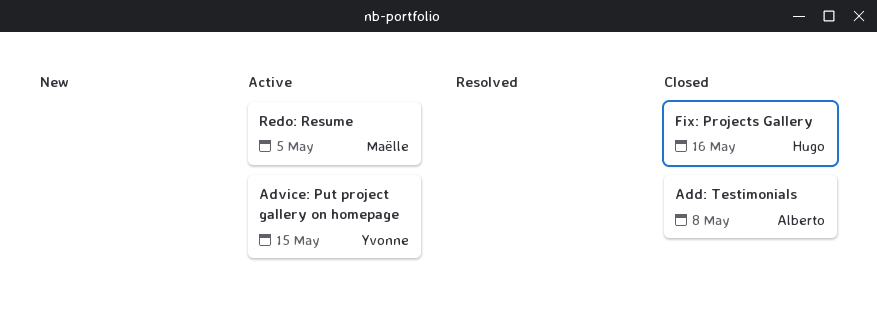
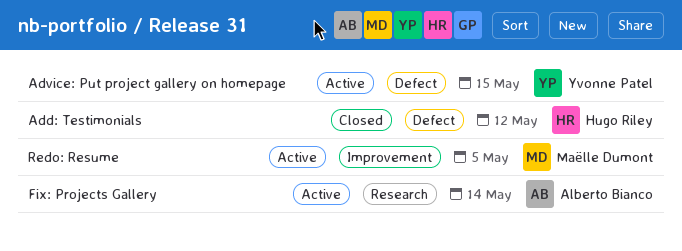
Add: Testimonials, owner: Alberto Bianco -> Hugo Riley
Add: Testimonials, due: May 8 -> May 12
Fix: Projects Gallery, status: Closed -> Active
Fix: Projects Gallery, owner: Hugo Riley -> Alberto Bianco
Fix: Projects Gallery, due: May 16 -> May 14

